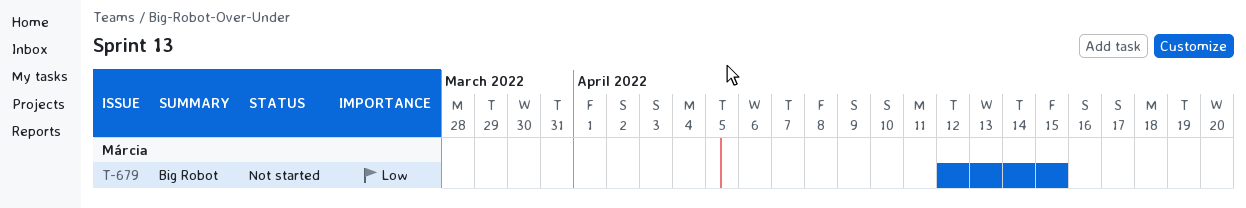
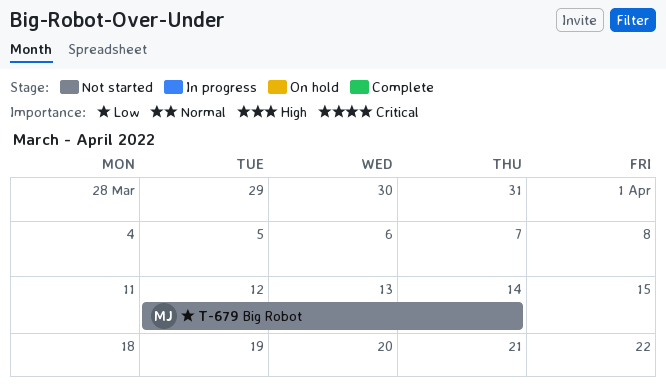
T-679, due: Apr 15 -> Apr 14

